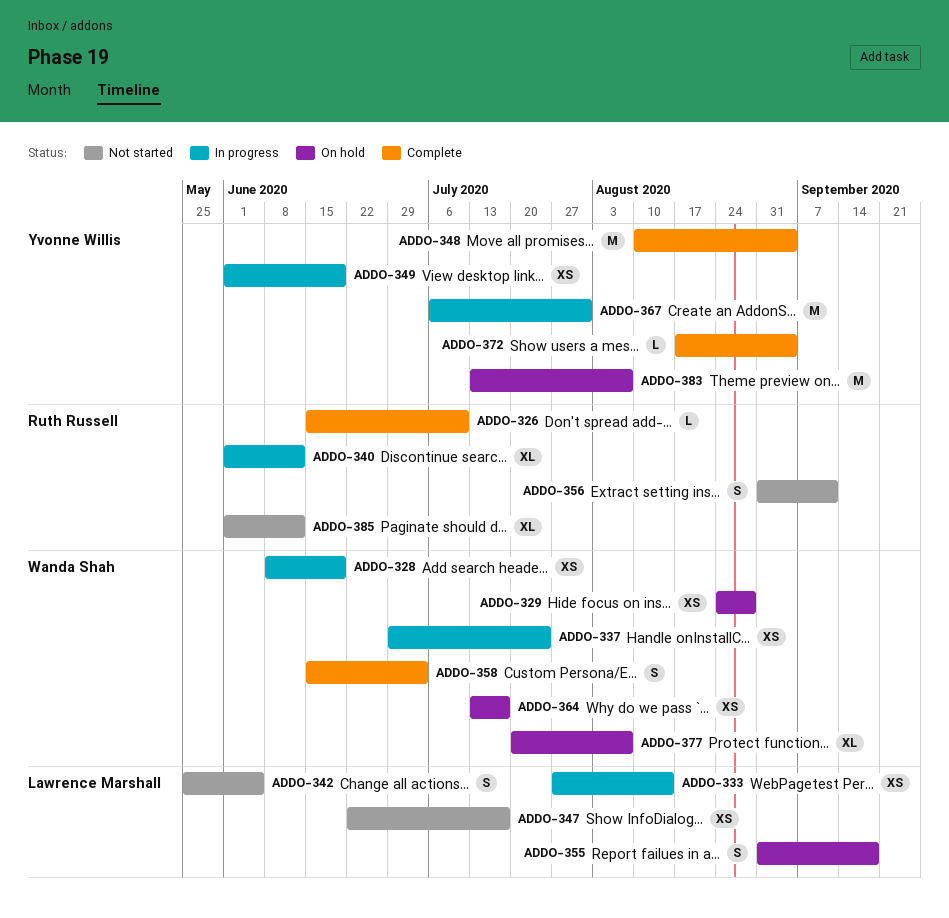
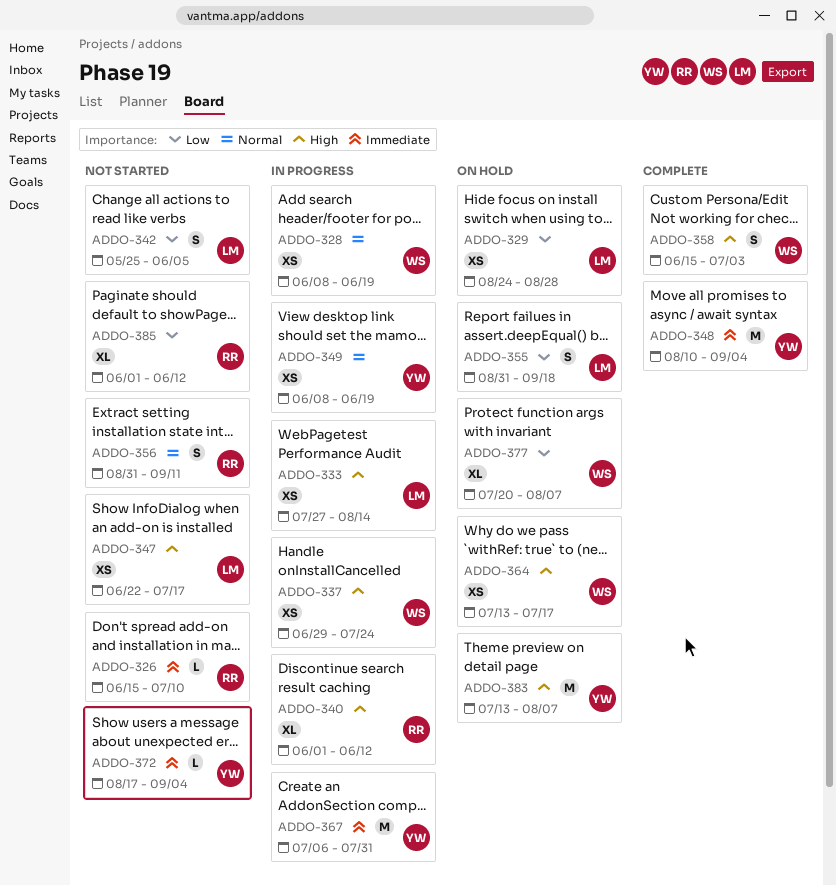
ADDO-326, status: Complete -> Not started
ADDO-329, owner: Wanda Shah -> Lawrence Marshall
ADDO-349, start: Jun 1 -> Jun 8
ADDO-372, status: Complete -> Not started

